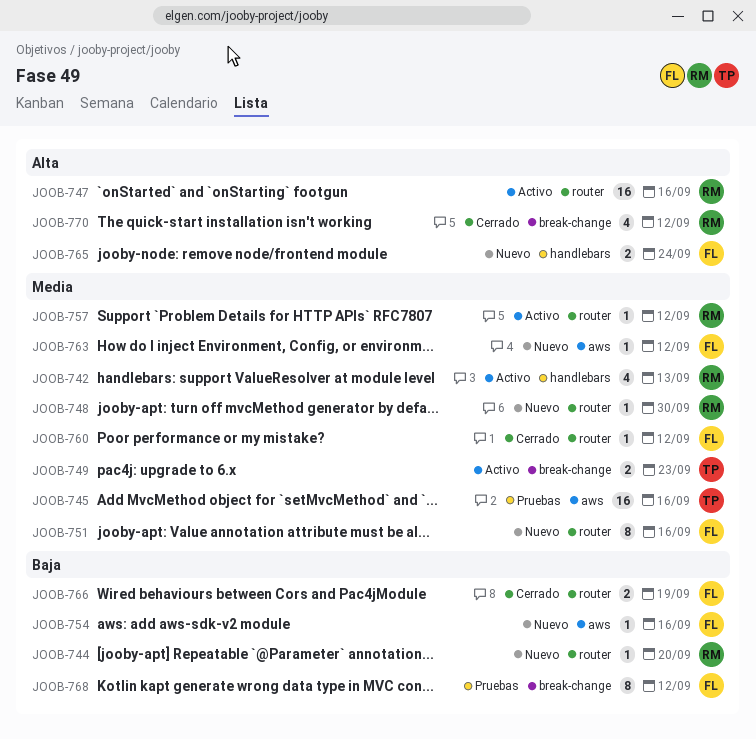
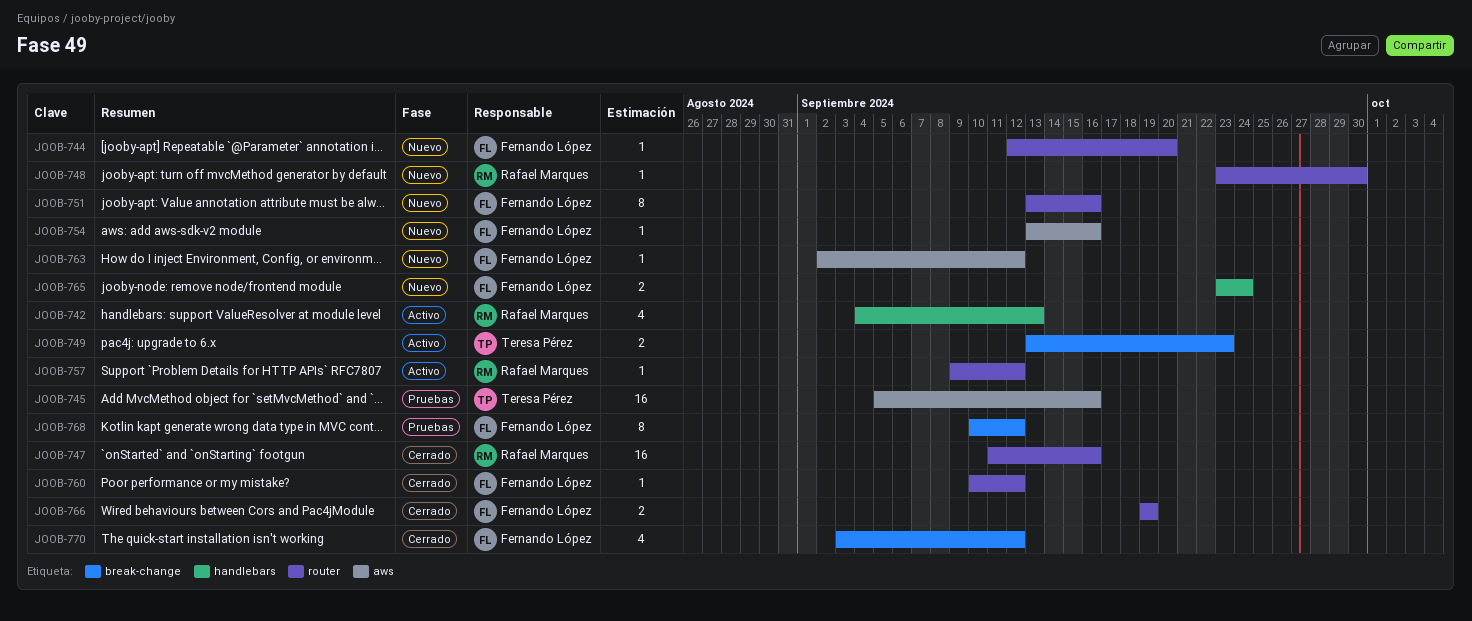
JOOB-744, owner: Rafael Marques -> Fernando López
JOOB-747, status: Activo -> Cerrado
JOOB-770, owner: Rafael Marques -> Fernando López

